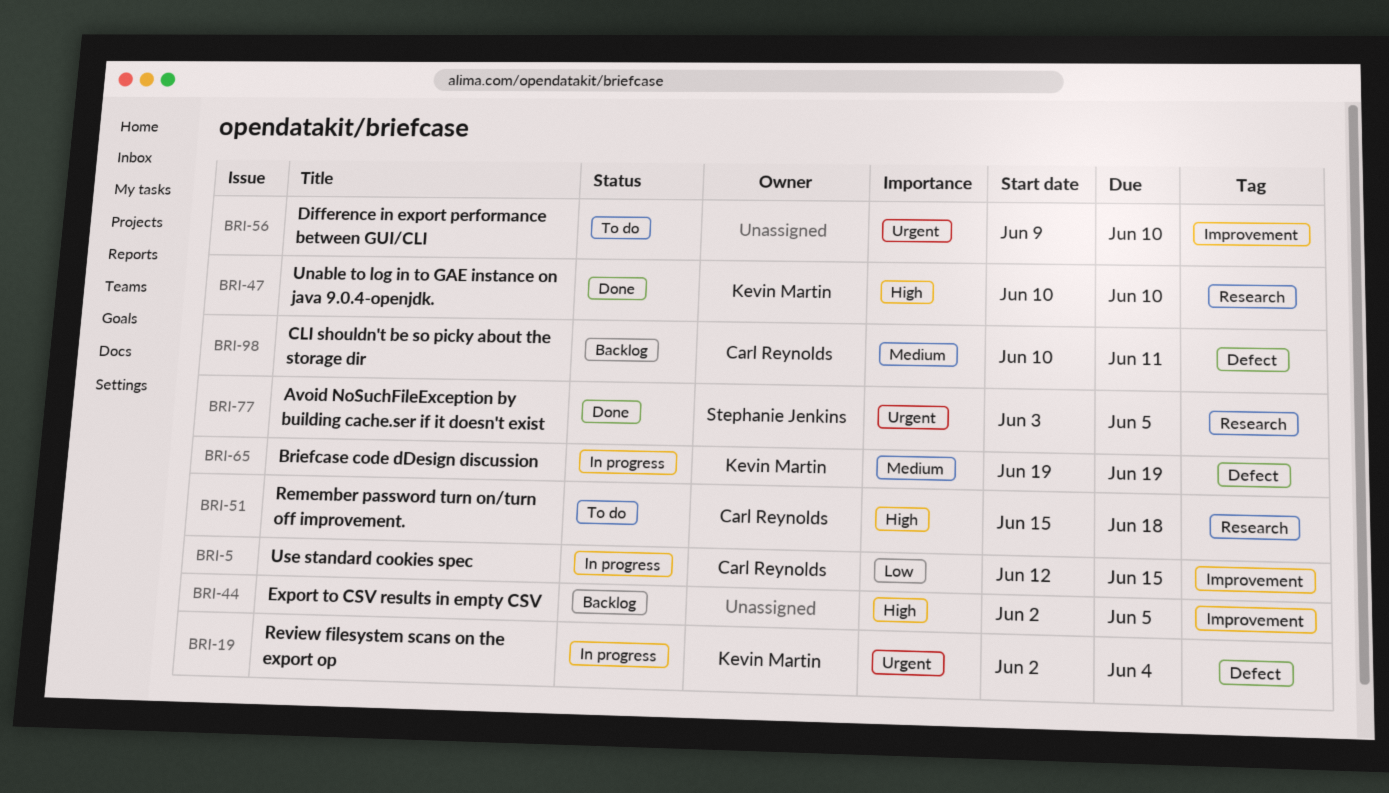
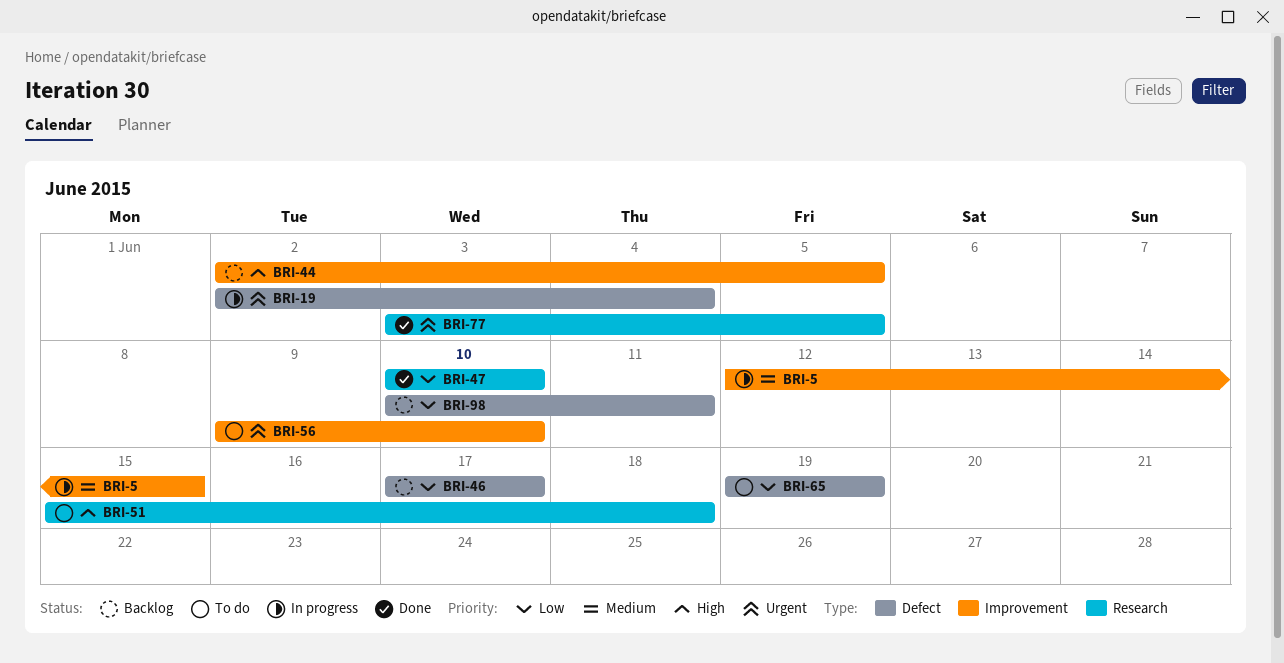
BRI-5, priority: Low -> Medium
BRI-46: none -> present
BRI-47, priority: High -> Low
BRI-65, status: In progress -> To do
BRI-65, priority: Medium -> Low
BRI-98, priority: Medium -> Low

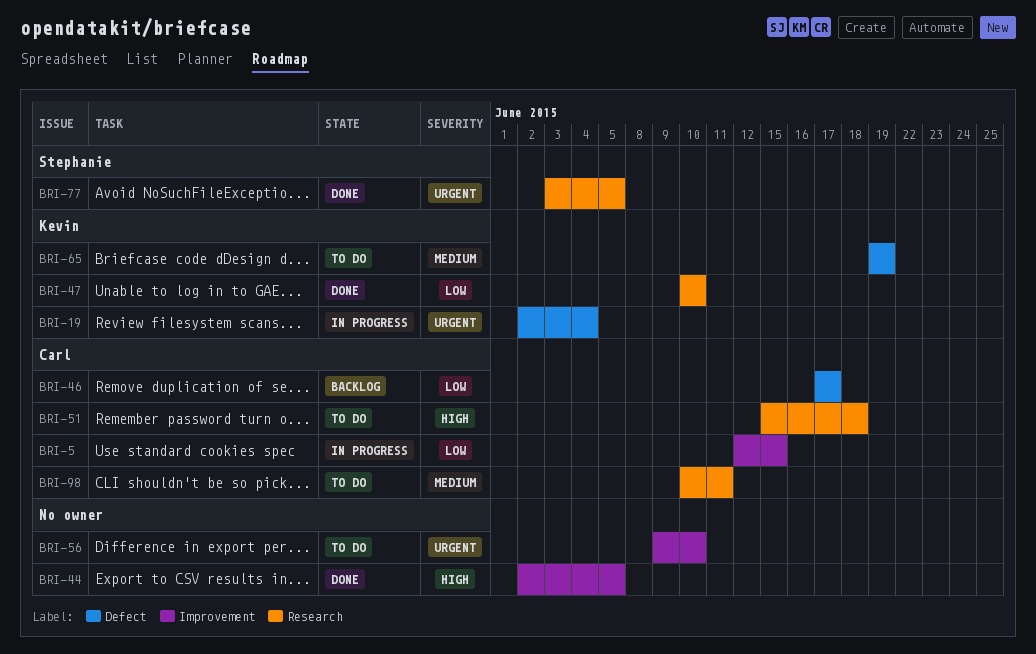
BRI-5, priority: Medium -> Low
BRI-44, status: Backlog -> Done
BRI-65, priority: Low -> Medium
BRI-98, status: Backlog -> To do
BRI-98, priority: Low -> Medium
BRI-98, label: Defect -> Research

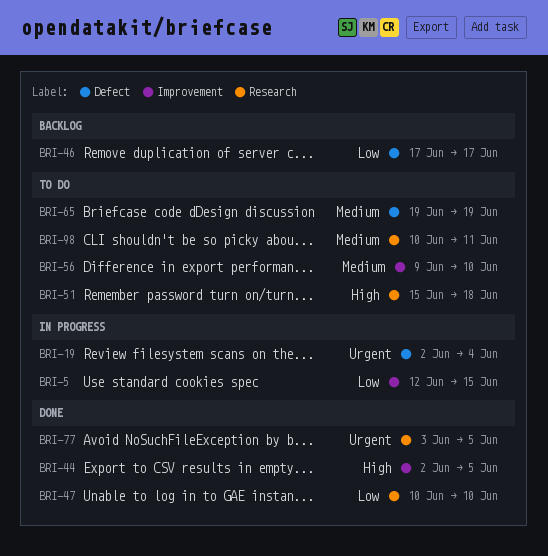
BRI-56, priority: Urgent -> Medium

